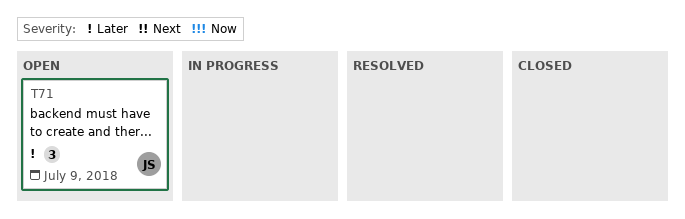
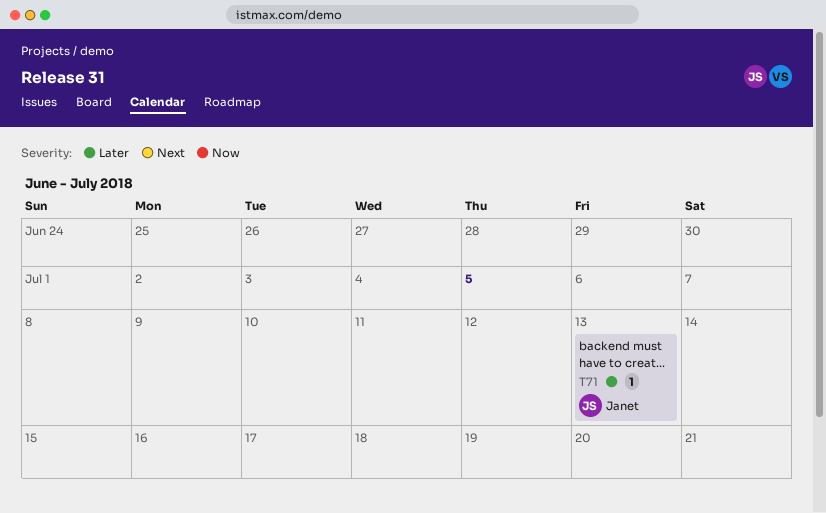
T71, estimate: 3 -> 1
T71, due: Jul 9 -> Jul 13

